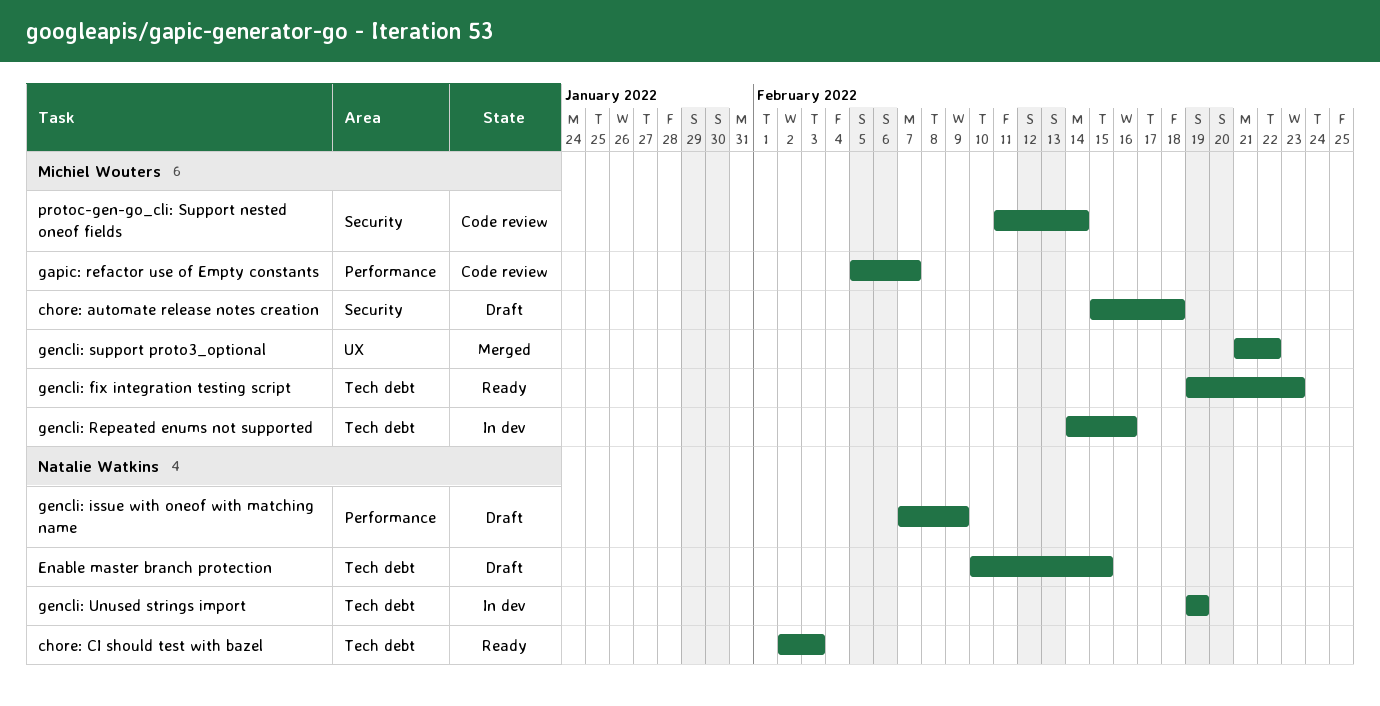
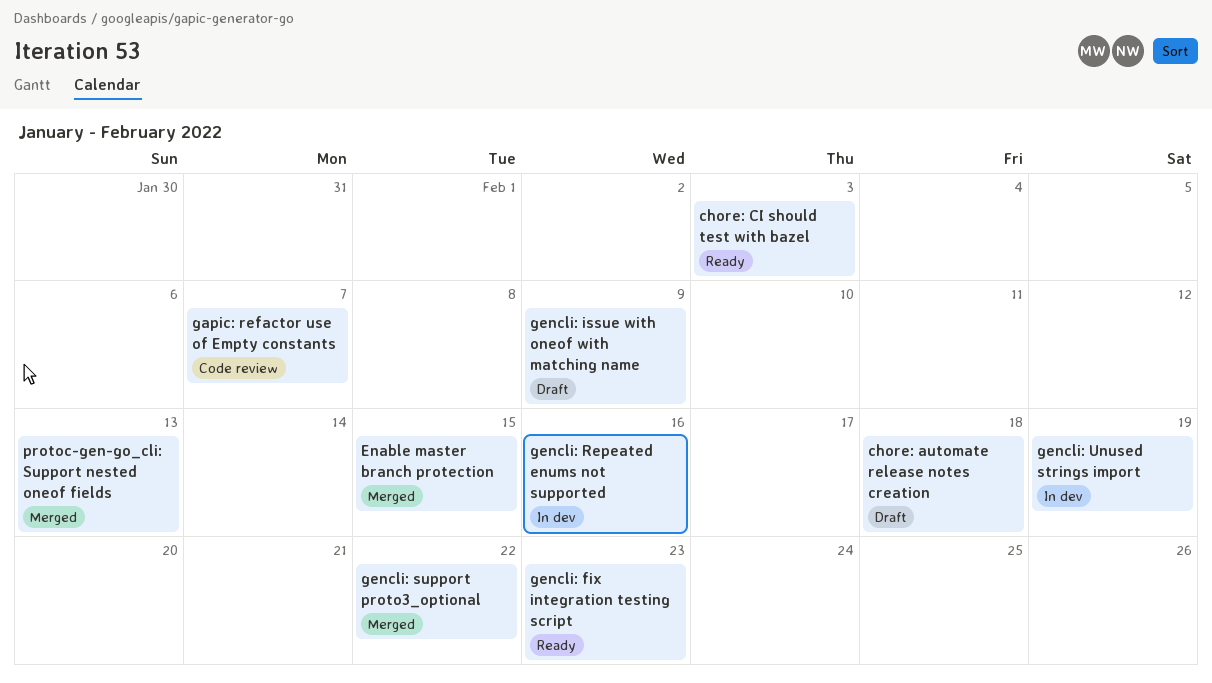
Enable master branch protection, status: Draft -> Merged
protoc-gen-go_cli: Support nested oneof fields, status: Code review -> Merged
protoc-gen-go_cli: Support nested oneof fields, due: Feb 14 -> Feb 13

